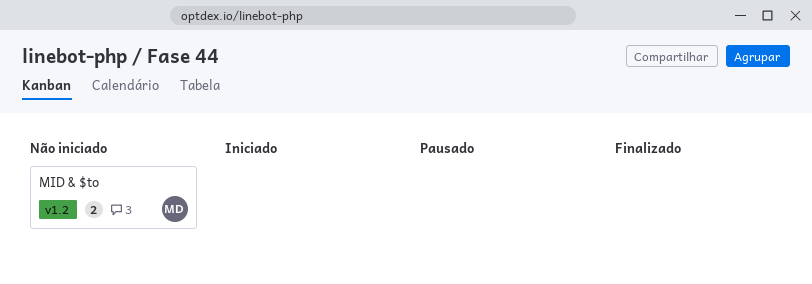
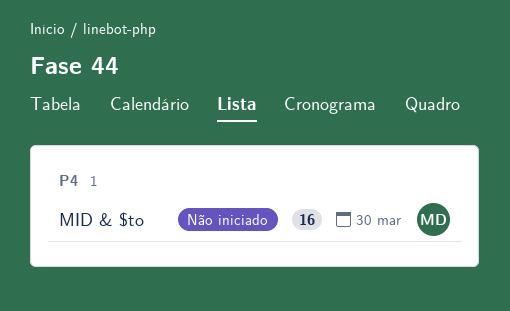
MID & $to, estimate: 2 -> 16

